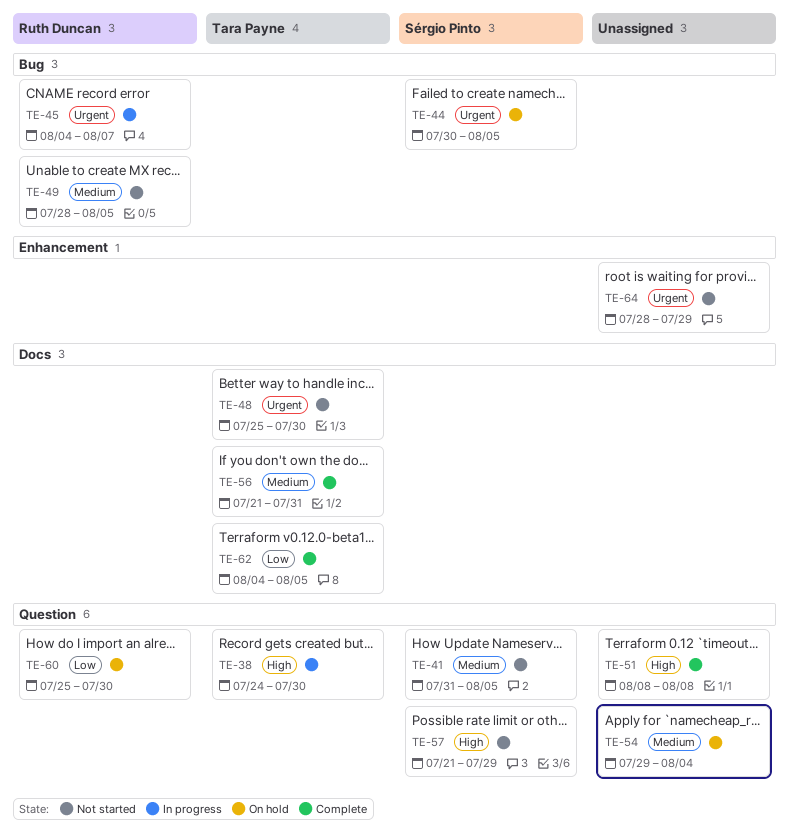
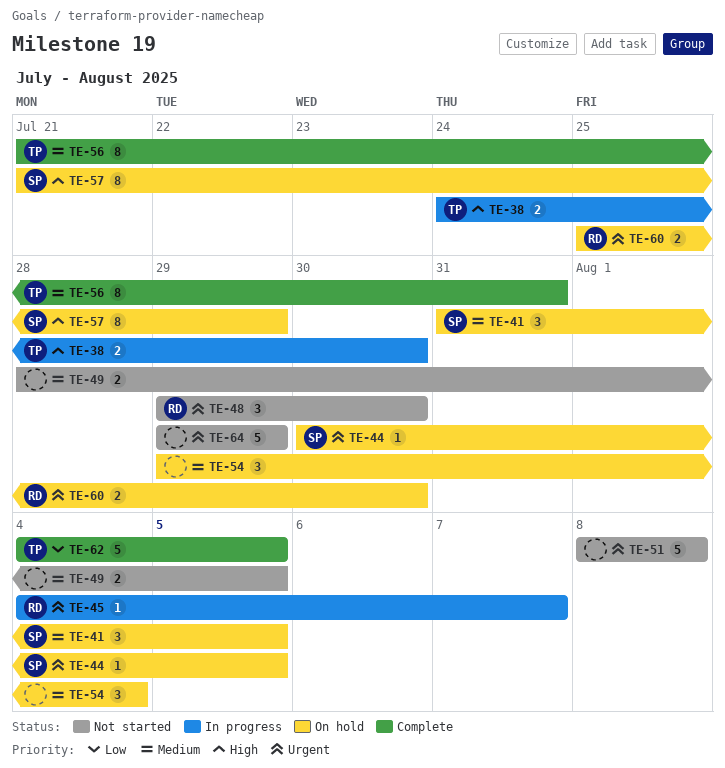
TE-41, status: Not started -> On hold
TE-48, owner: Tara Payne -> Ruth Duncan
TE-48, start: Jul 25 -> Jul 29
TE-49, owner: Ruth Duncan -> none
TE-51, status: Complete -> Not started
TE-51, priority: High -> Urgent
TE-57, status: Not started -> On hold
TE-60, priority: Low -> Urgent
TE-64, start: Jul 28 -> Jul 29

